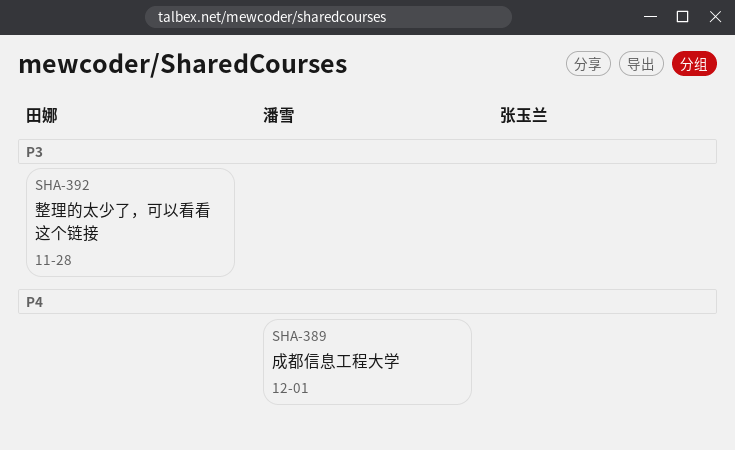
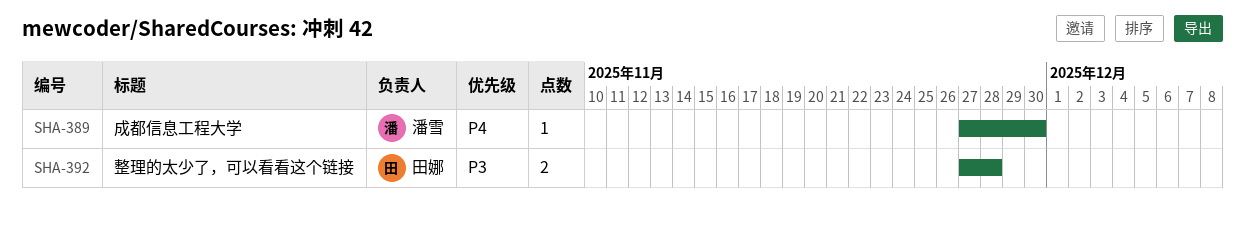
SHA-389, due: Dec 1 -> Nov 30

